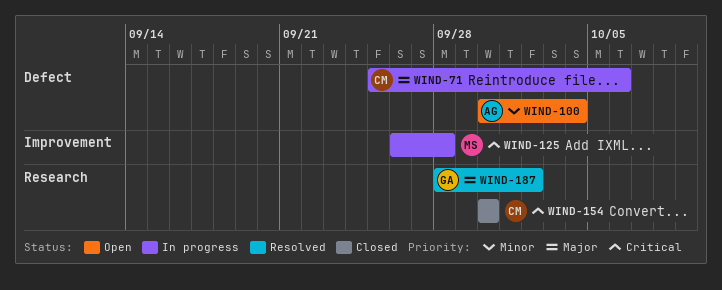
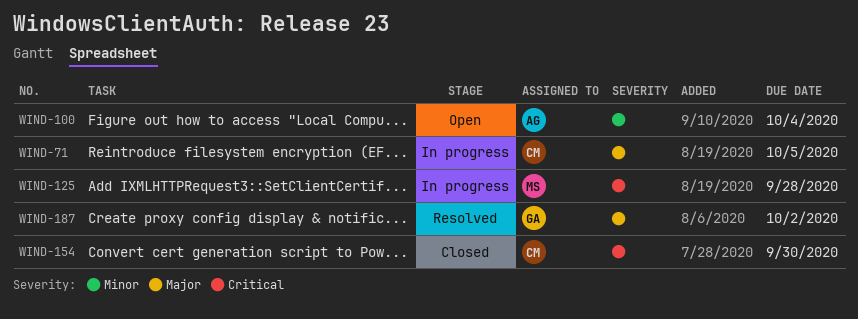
WIND-71, due: Oct 6 -> Oct 5

